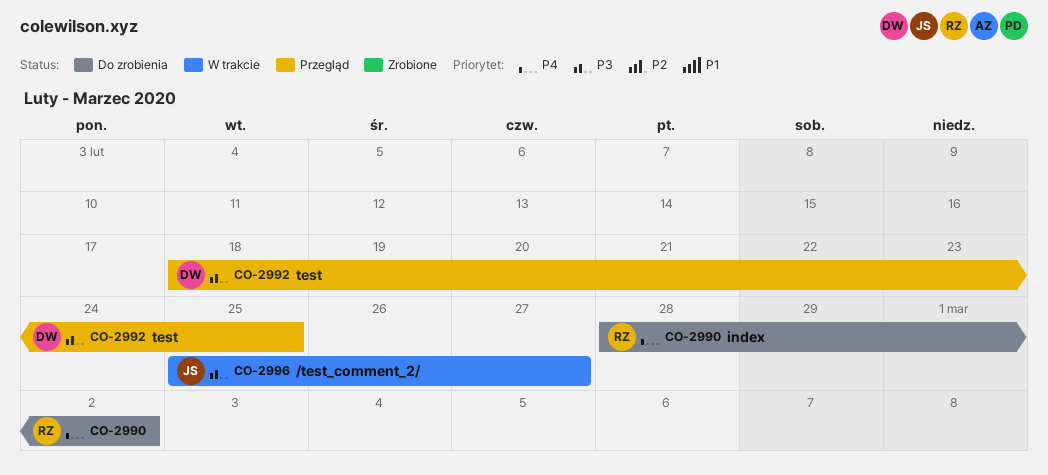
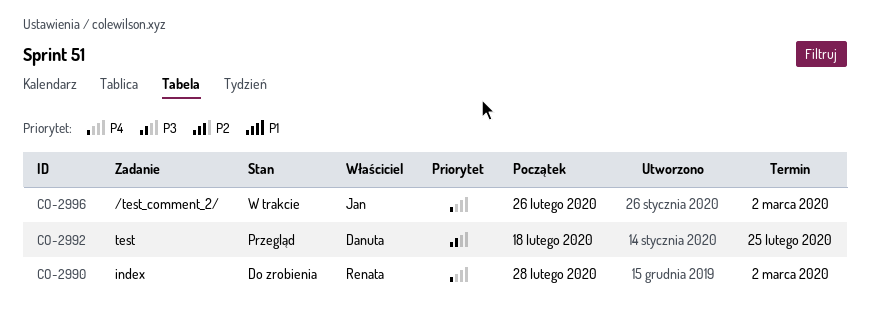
CO-2996, priority: P3 -> P4
CO-2996, start: Feb 25 -> Feb 26
CO-2996, due: Feb 27 -> Mar 2

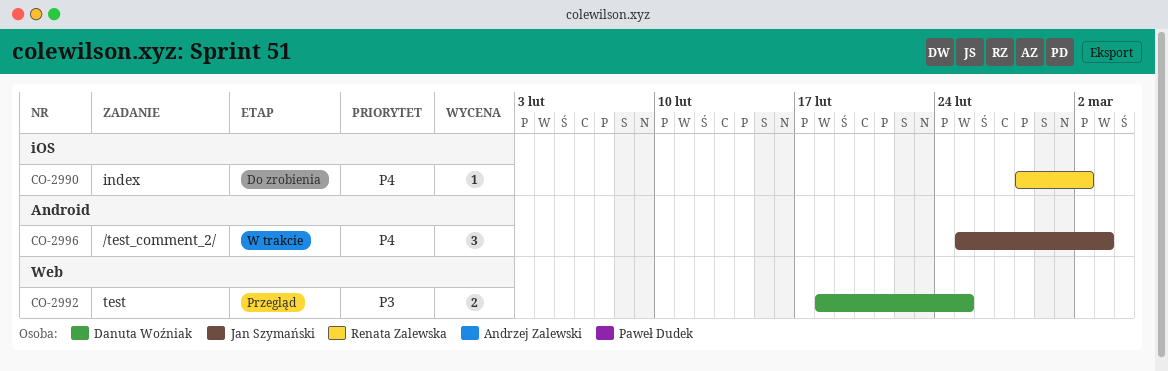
CO-2996, start: Feb 26 -> Feb 25
CO-2996, due: Mar 2 -> Mar 3

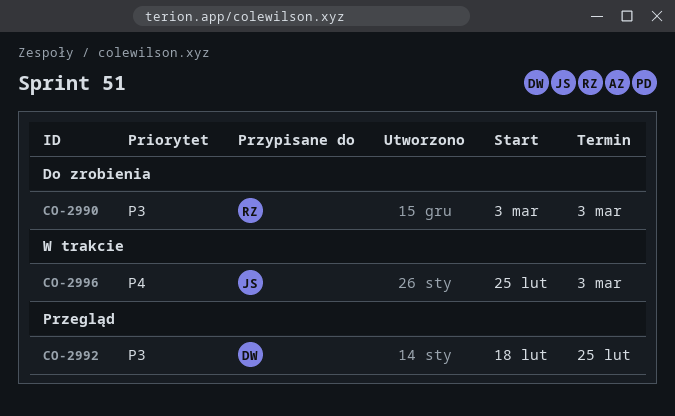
CO-2990, priority: P4 -> P3
CO-2990, start: Feb 28 -> Mar 3
CO-2990, due: Mar 2 -> Mar 3

